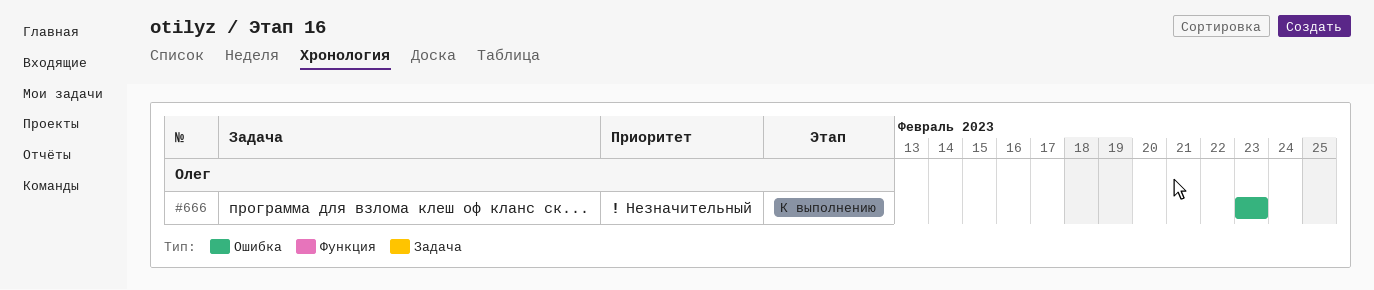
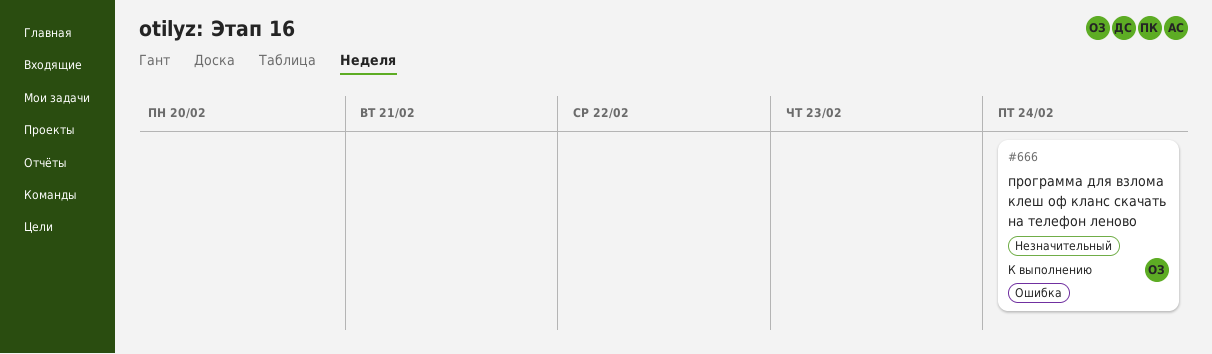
#666, due: Feb 23 -> Feb 24

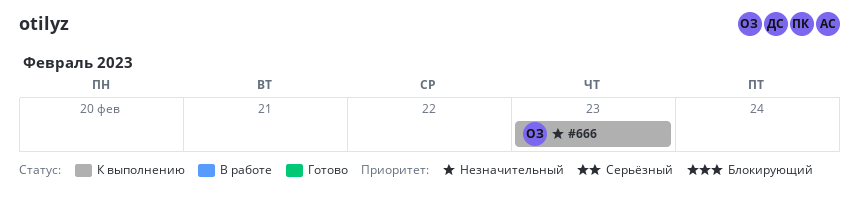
#666, due: Feb 24 -> Feb 23

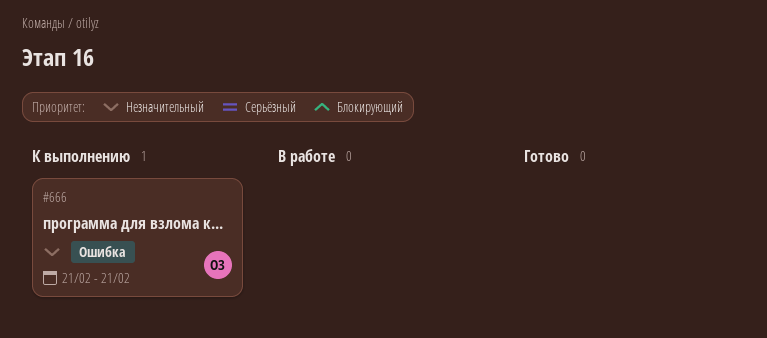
#666, start: Feb 23 -> Feb 21
#666, due: Feb 23 -> Feb 21

